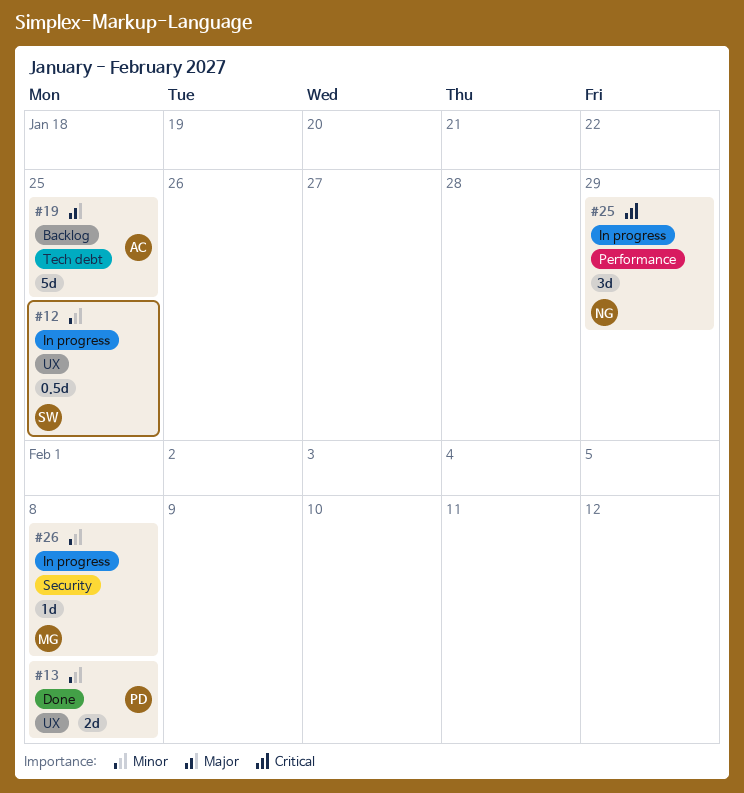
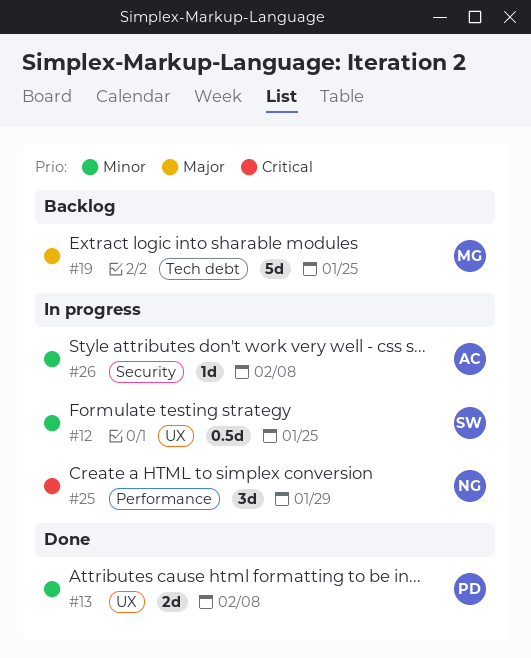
#19, owner: AC -> MG
#26, owner: MG -> AC

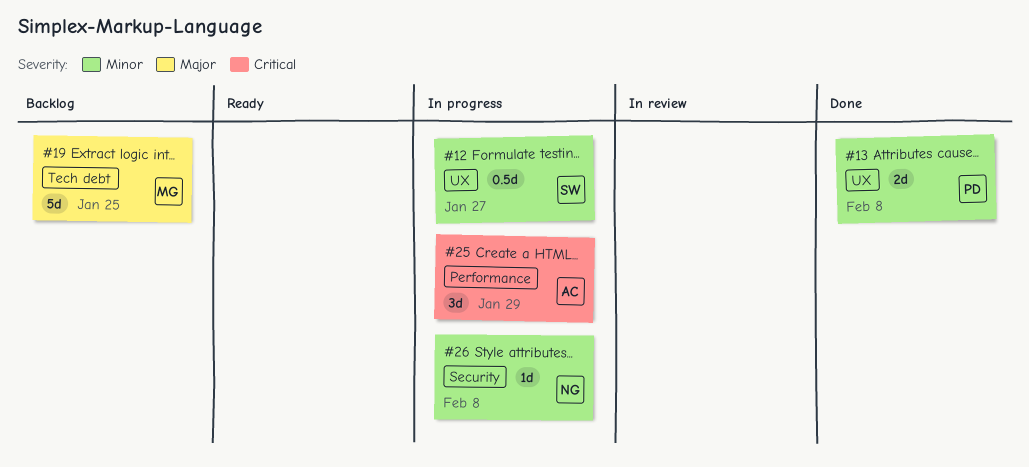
#12, due: Jan 25 -> Jan 27
#25, owner: NG -> AC
#26, owner: AC -> NG

